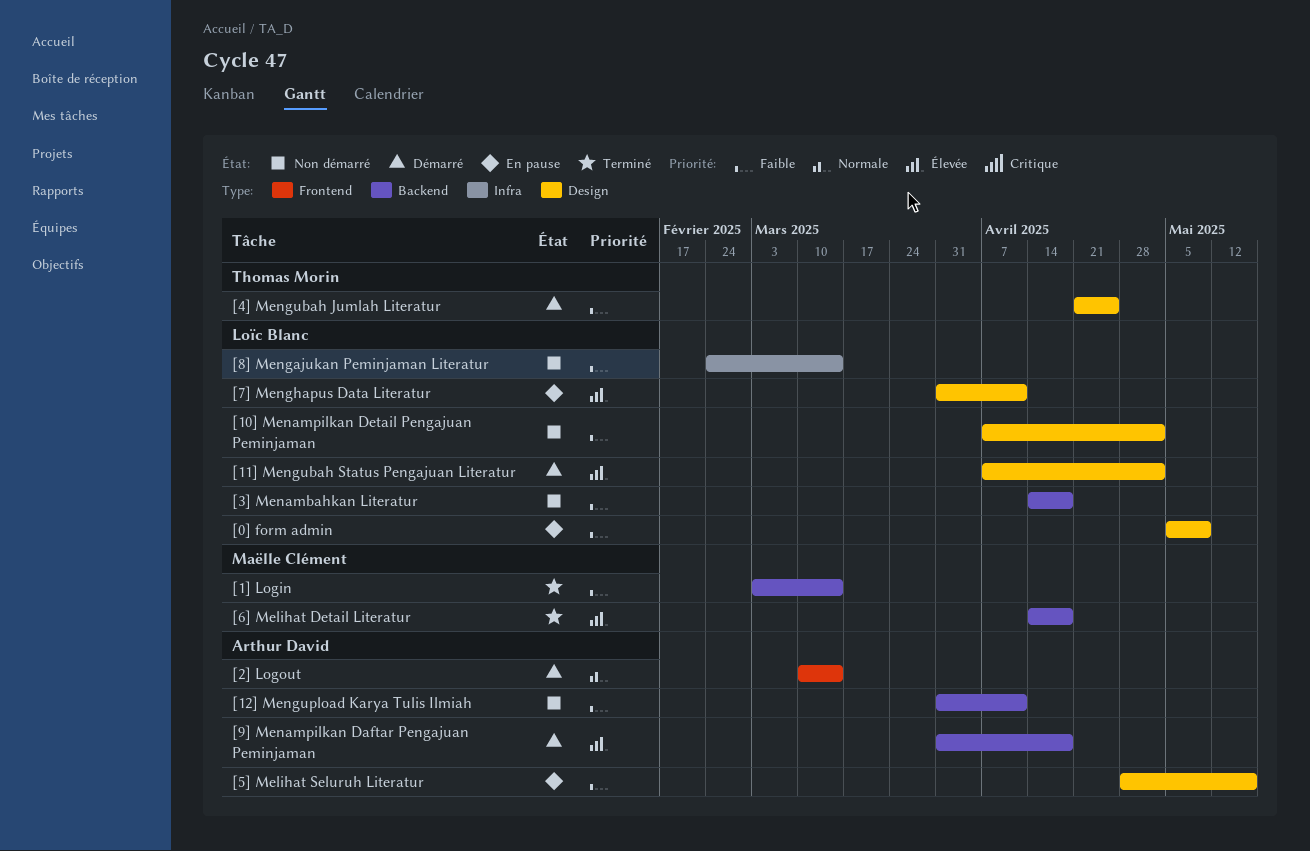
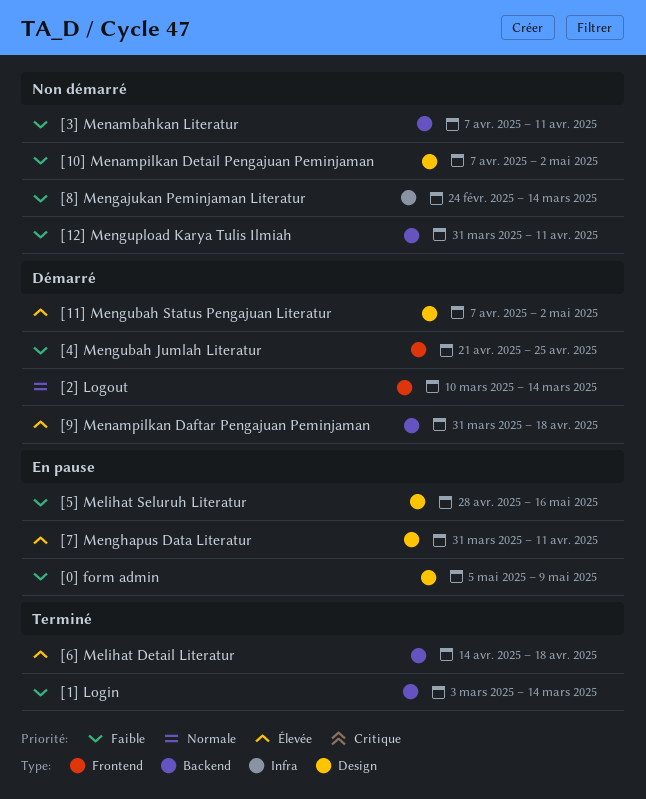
[3] Menambahkan Literatur, start: Apr 14 -> Apr 7
[3] Menambahkan Literatur, due: Apr 18 -> Apr 11
[4] Mengubah Jumlah Literatur, label: Design -> Frontend

